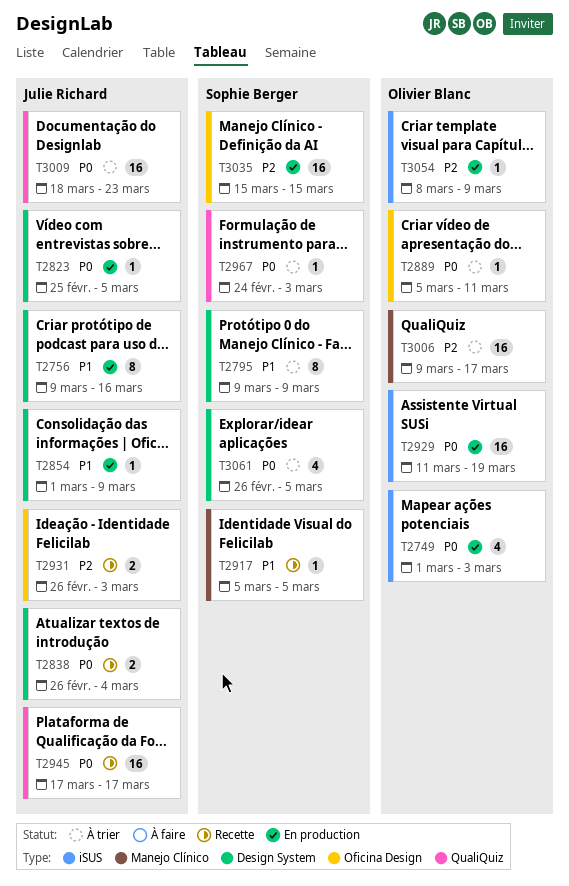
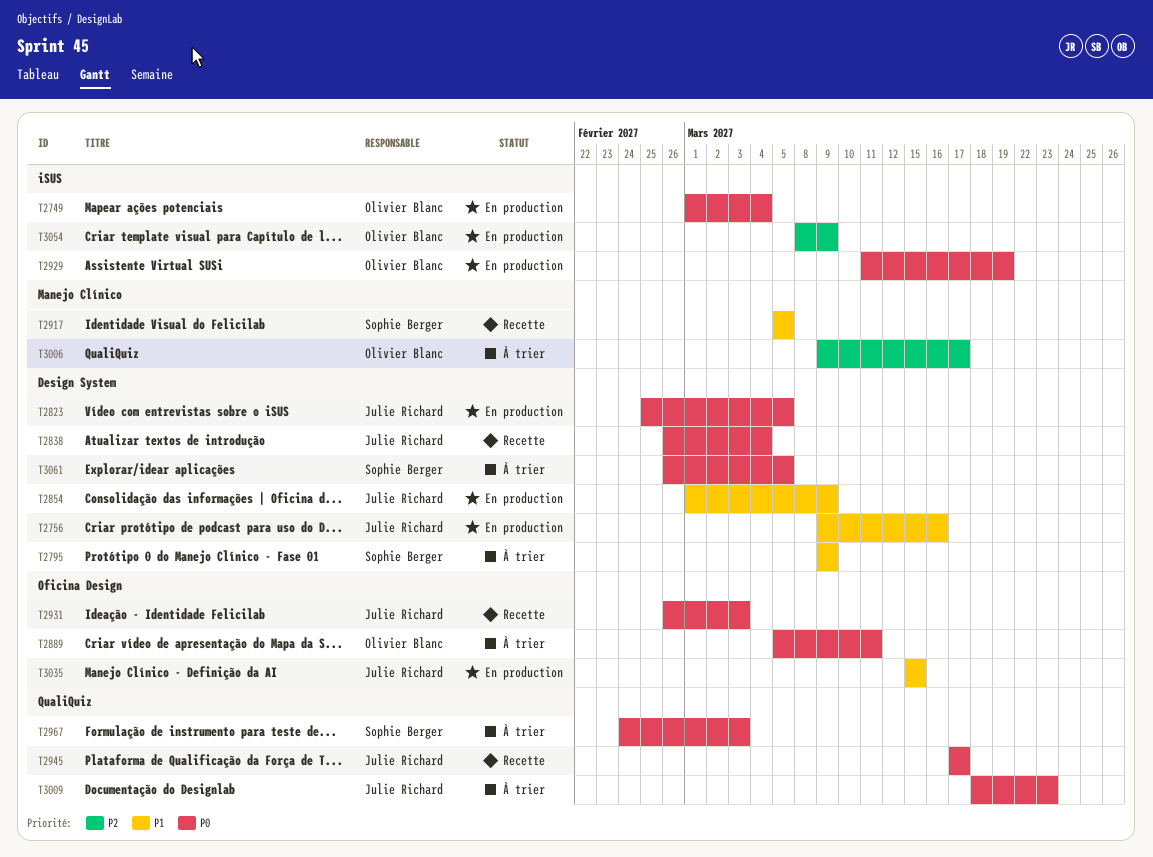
T2749, due: Mar 3 -> Mar 4
T2931, priority: P2 -> P0
T3035, owner: Sophie Berger -> Julie Richard
T3035, priority: P2 -> P1

